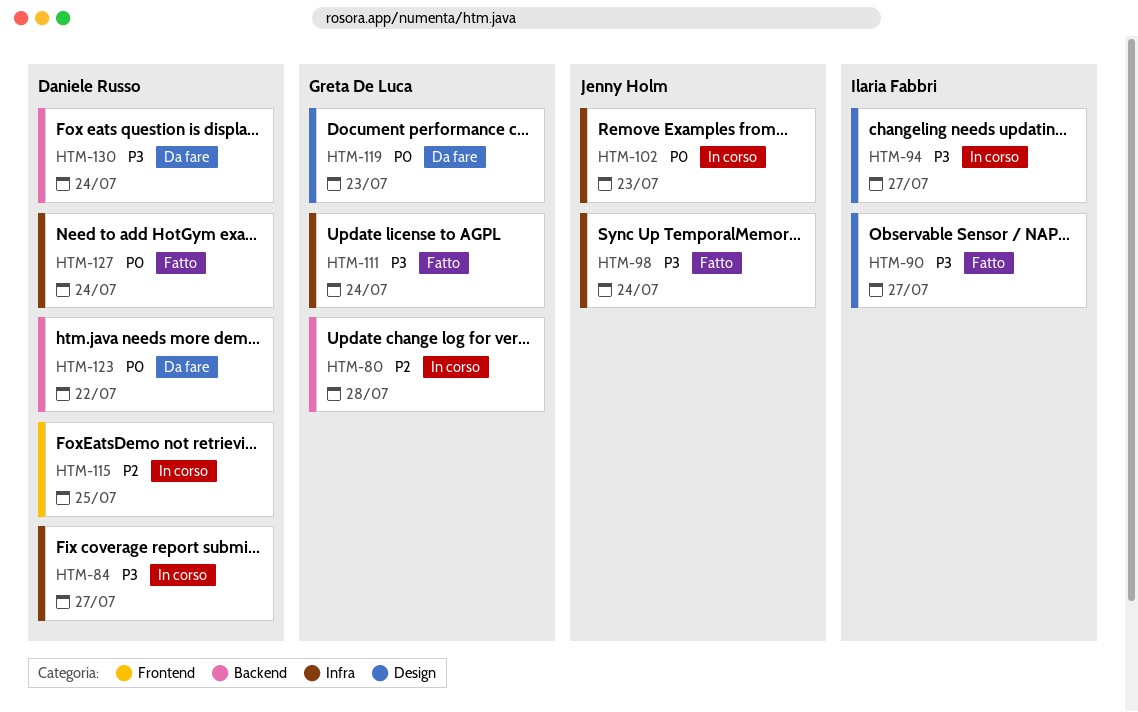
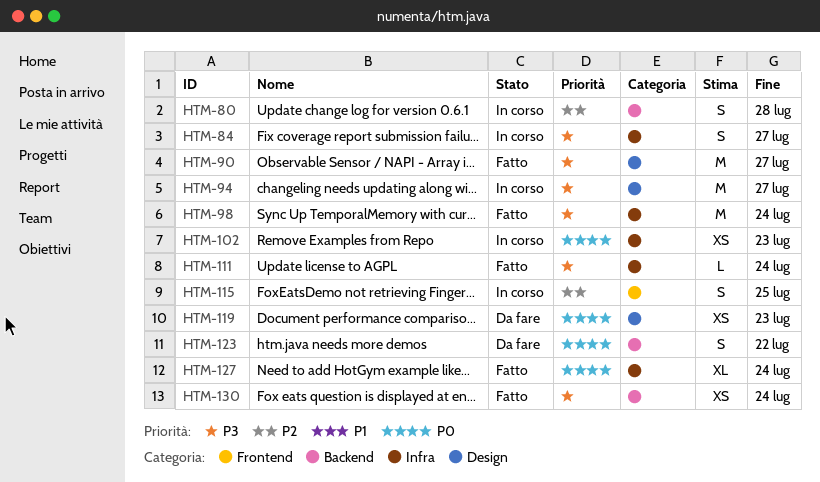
HTM-130, status: Da fare -> Fatto

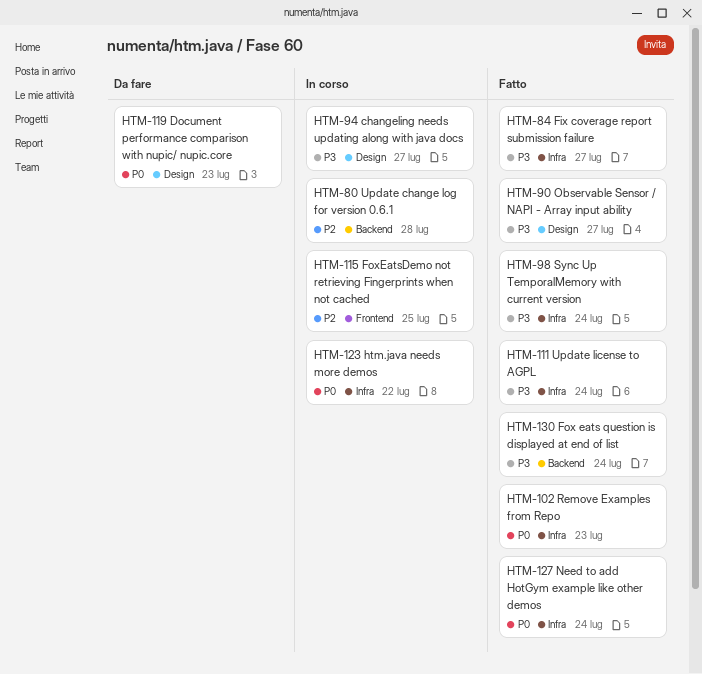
HTM-84, status: In corso -> Fatto
HTM-102, status: In corso -> Fatto
HTM-123, status: Da fare -> In corso
HTM-123, label: Backend -> Infra

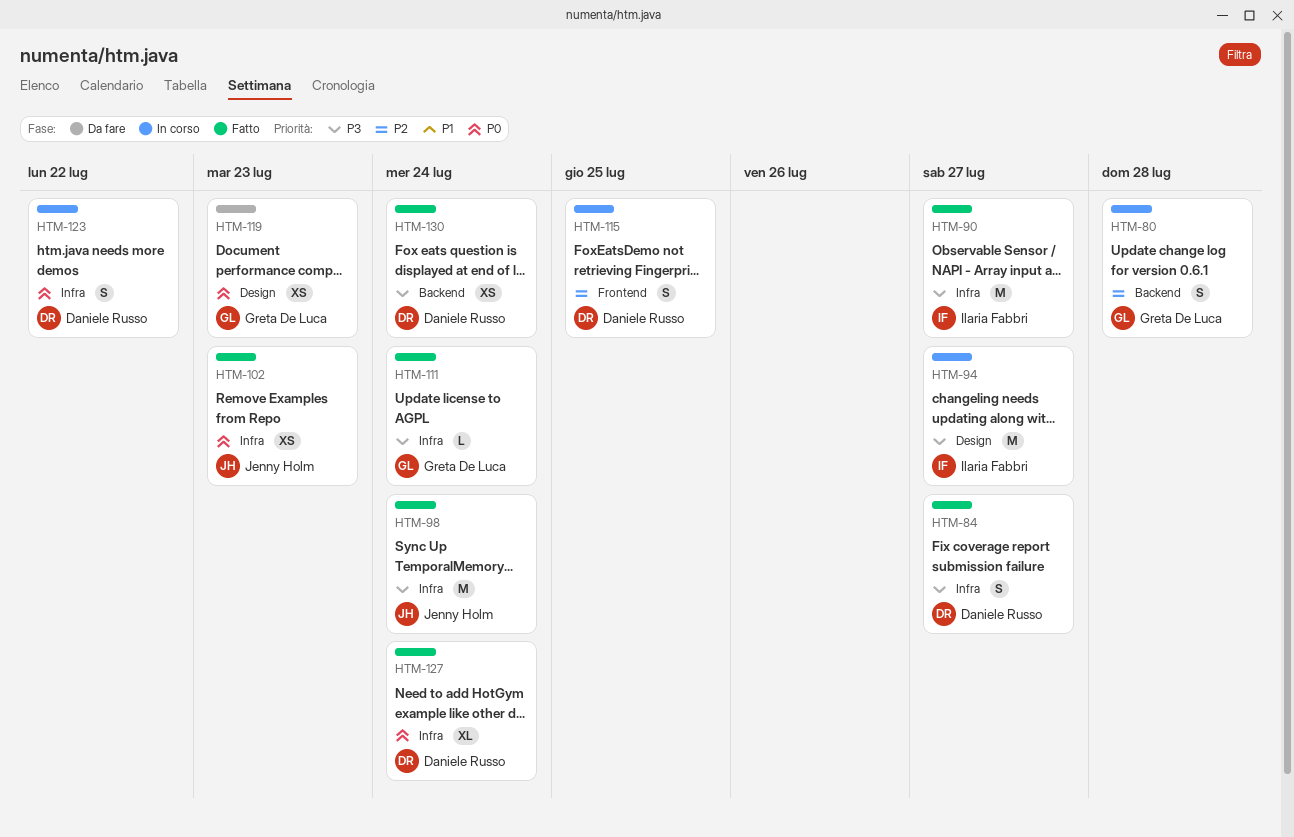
HTM-90, label: Design -> Infra

